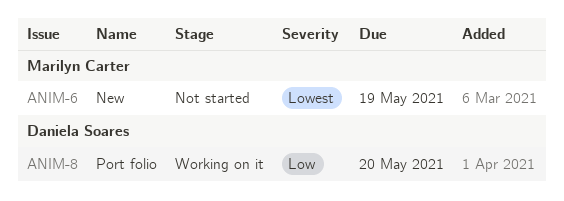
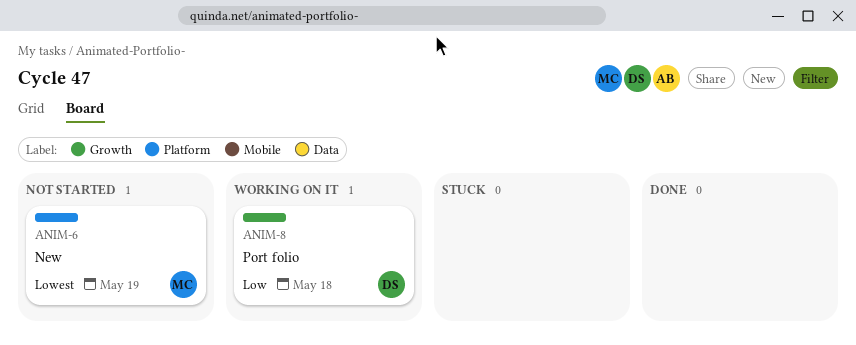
ANIM-8, due: May 20 -> May 18

